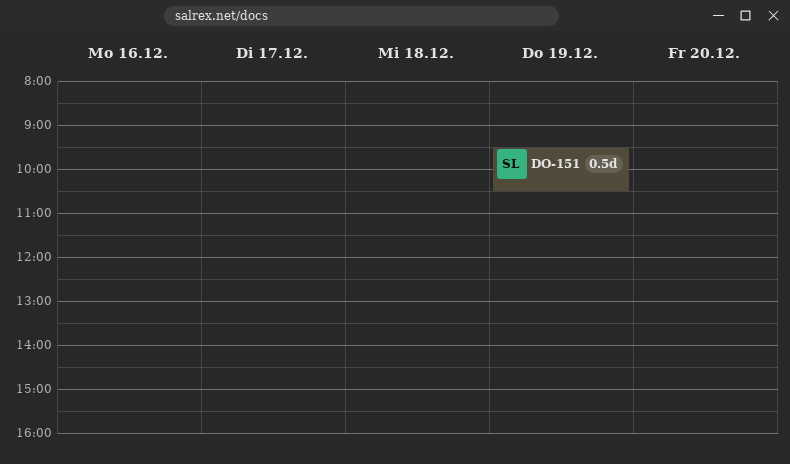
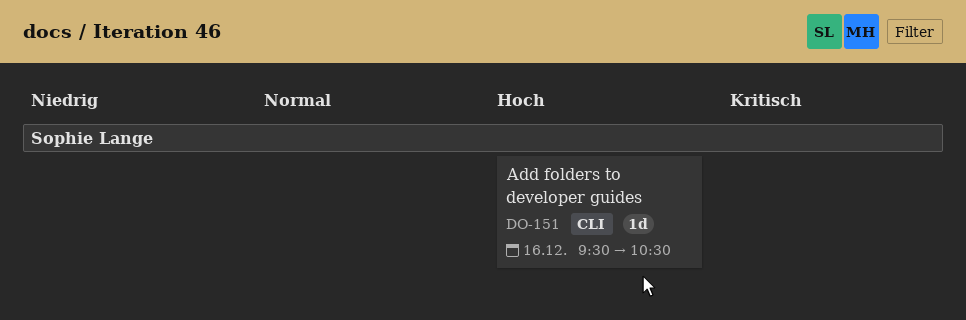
DO-151, estimate: 0.5d -> 1d
DO-151, day: Dec 19 -> Dec 16

